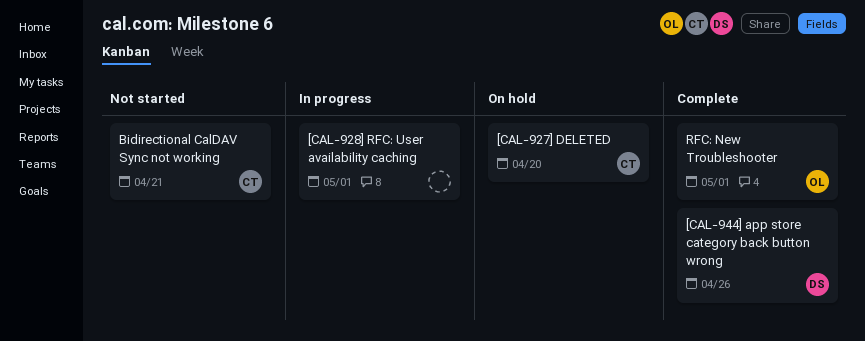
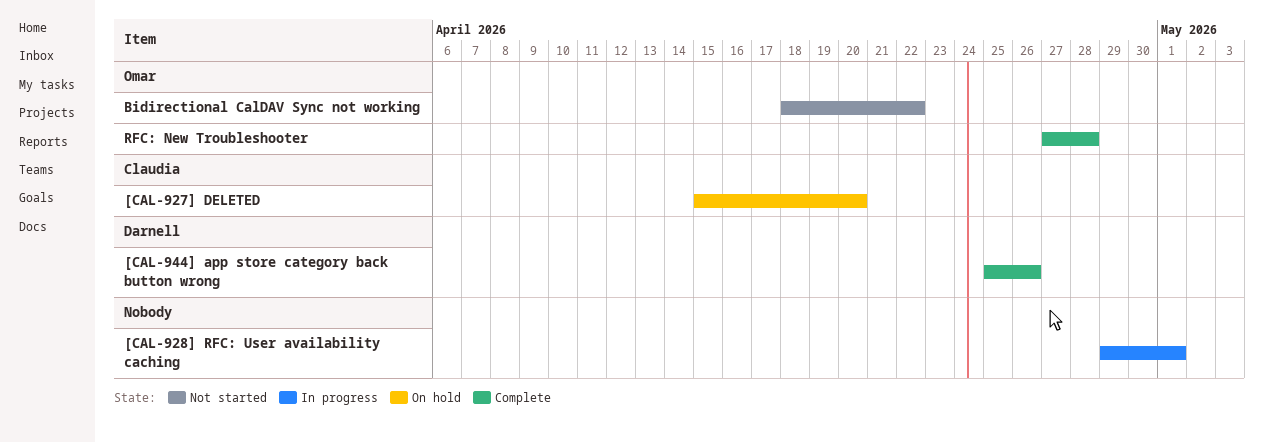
Bidirectional CalDAV Sync not working, owner: Claudia -> Omar
Bidirectional CalDAV Sync not working, due: Apr 21 -> Apr 22
RFC: New Troubleshooter, due: May 1 -> Apr 28

